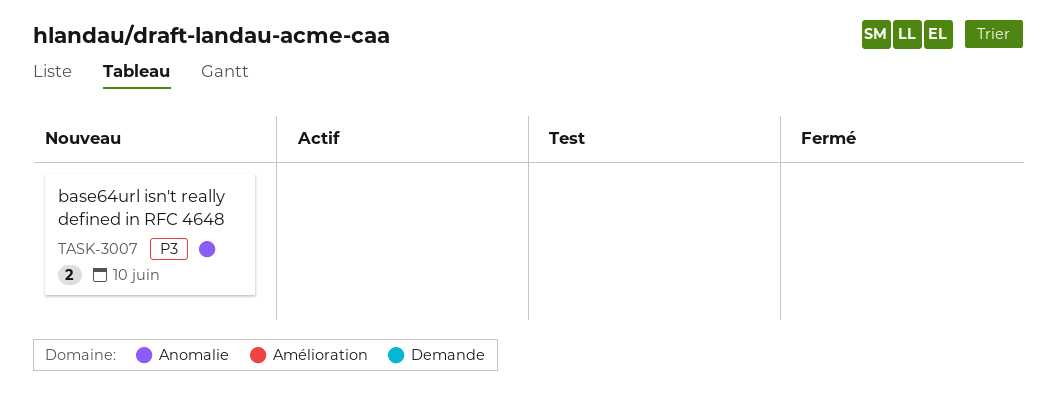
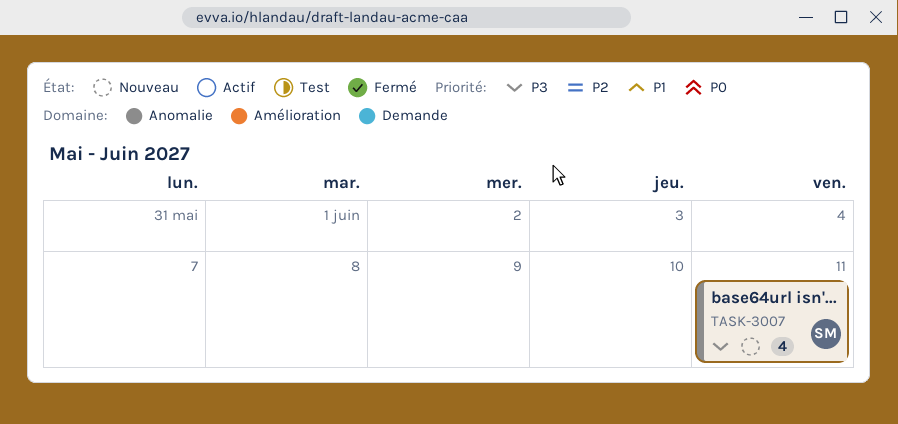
TASK-3007, estimate: 2 -> 4
TASK-3007, due: Jun 10 -> Jun 11

